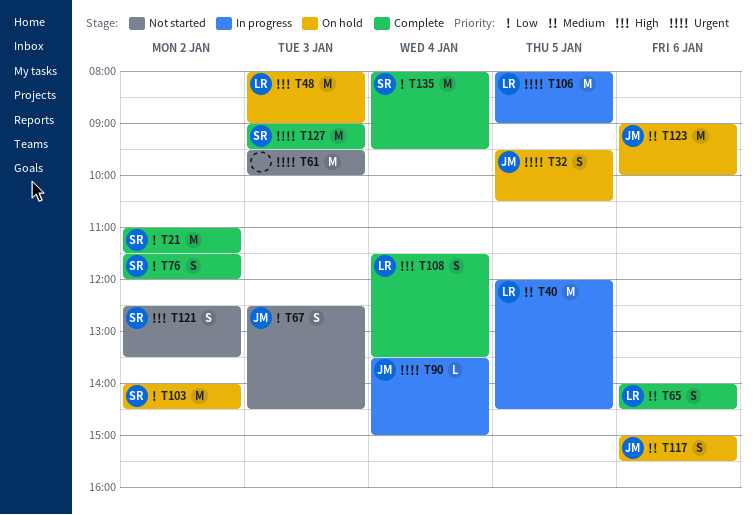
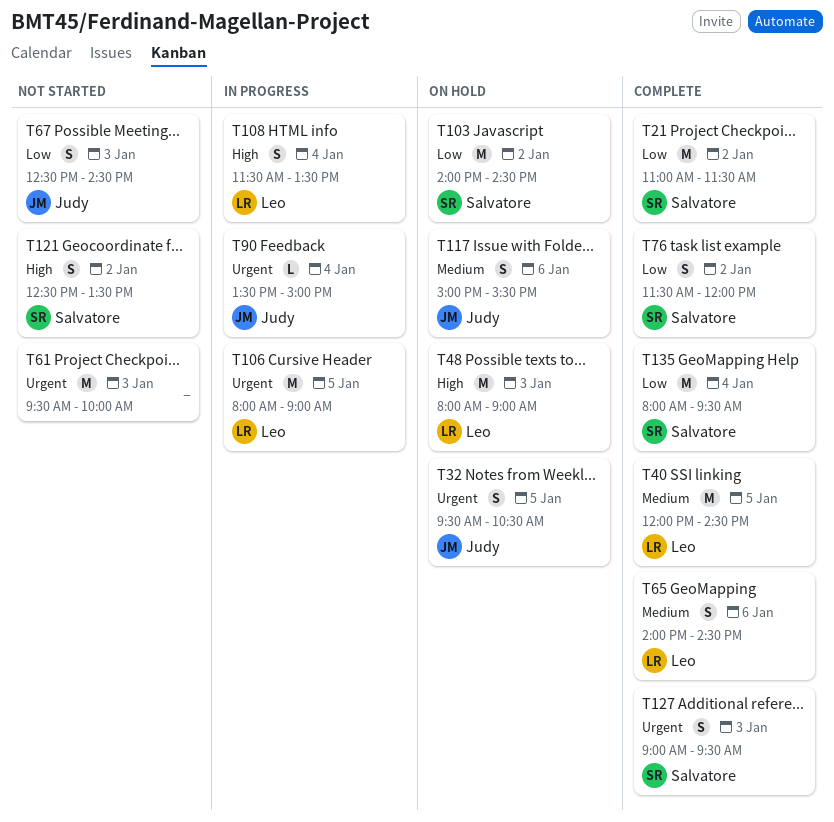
T40, status: In progress -> Complete
T108, status: Complete -> In progress
T123: present -> none
T127, estimate: M -> S

